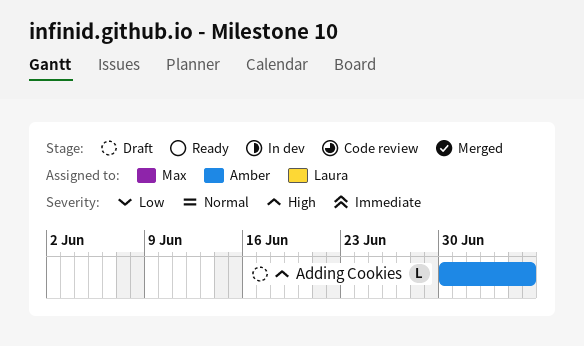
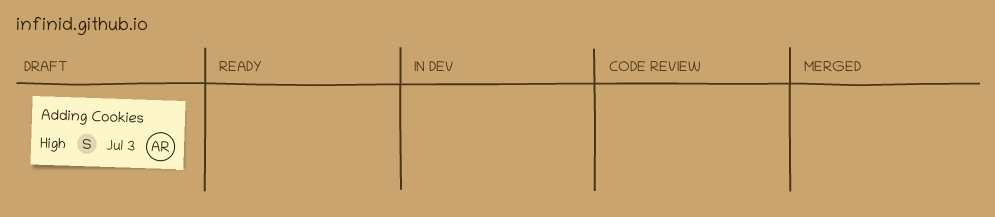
Adding Cookies, estimate: L -> S
Adding Cookies, due: Jul 6 -> Jul 3

